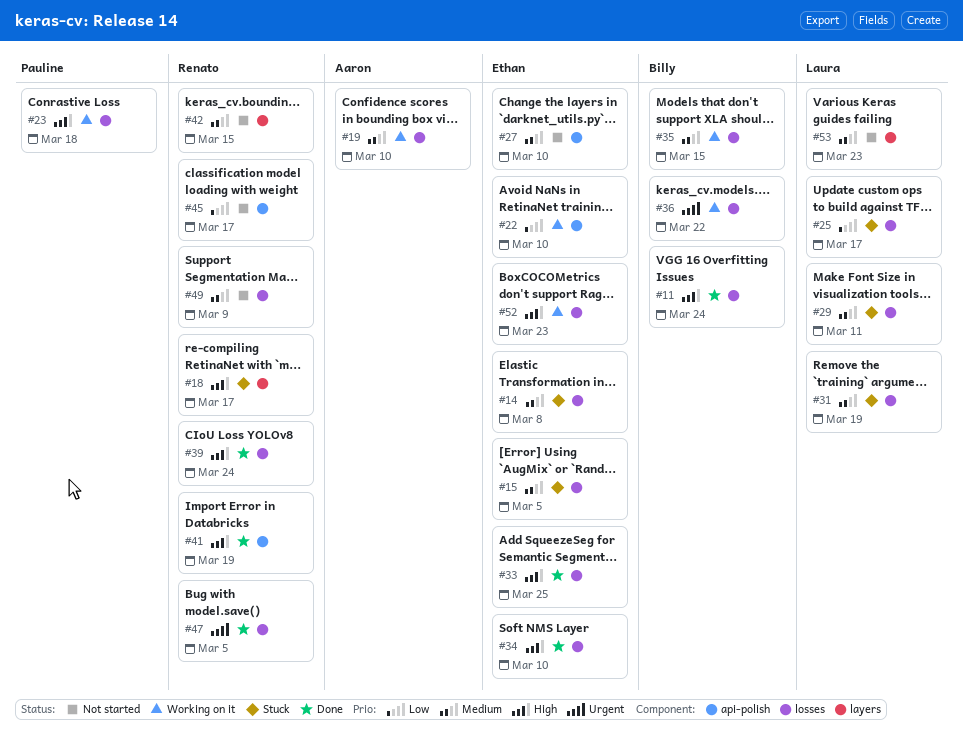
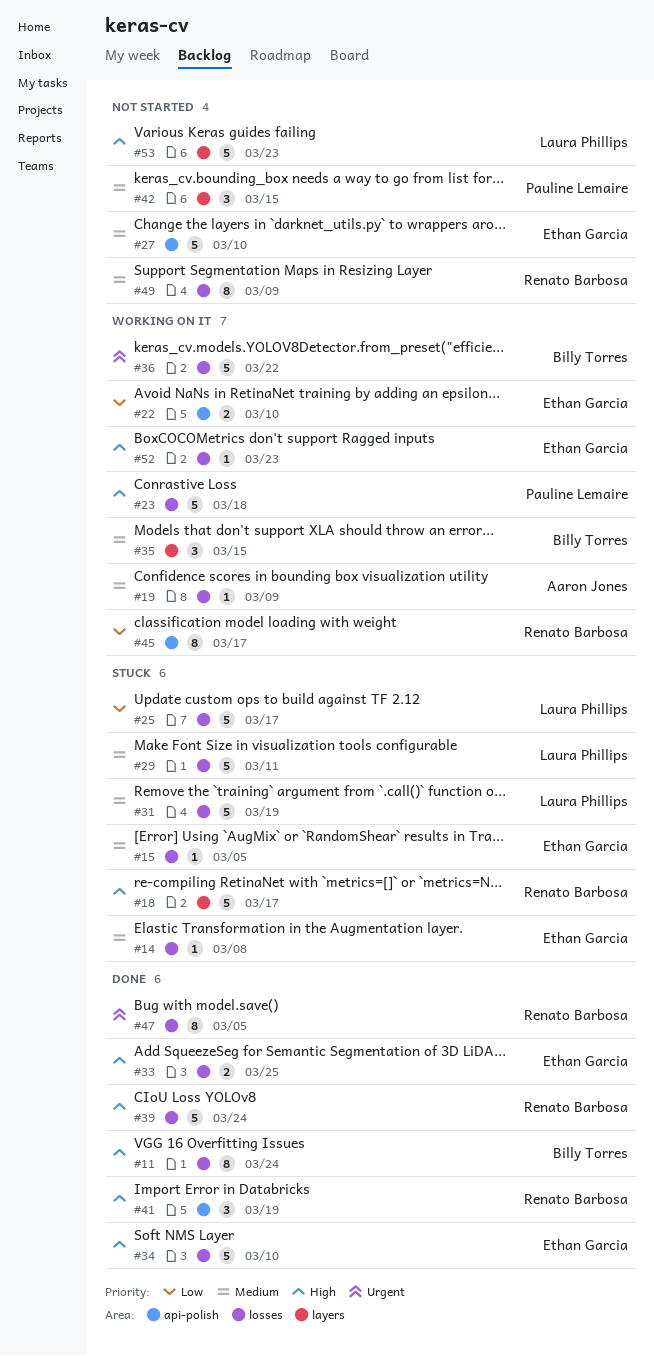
#19, due: Mar 10 -> Mar 9
#35, label: losses -> layers
#42, owner: Renato Barbosa -> Pauline Lemaire
#45, status: Not started -> Working on it
#53, priority: Medium -> High

